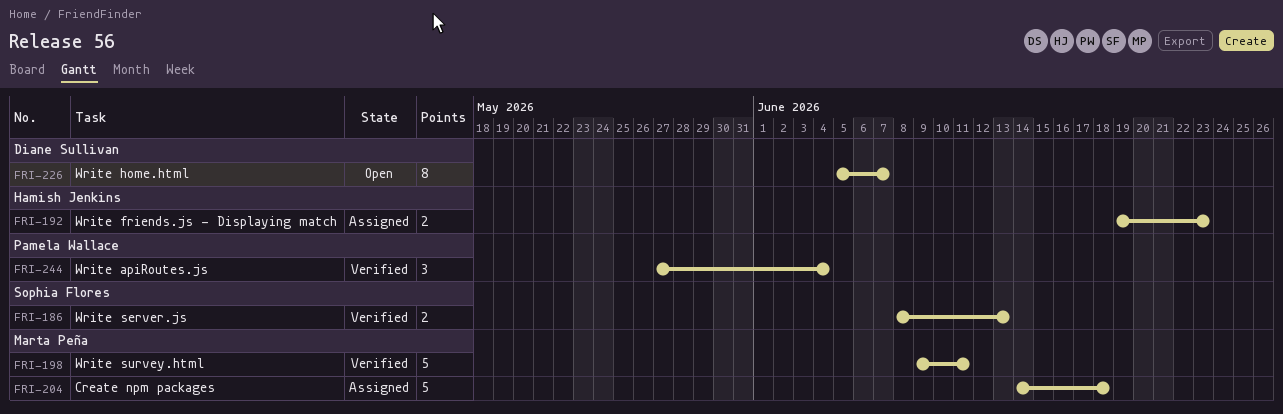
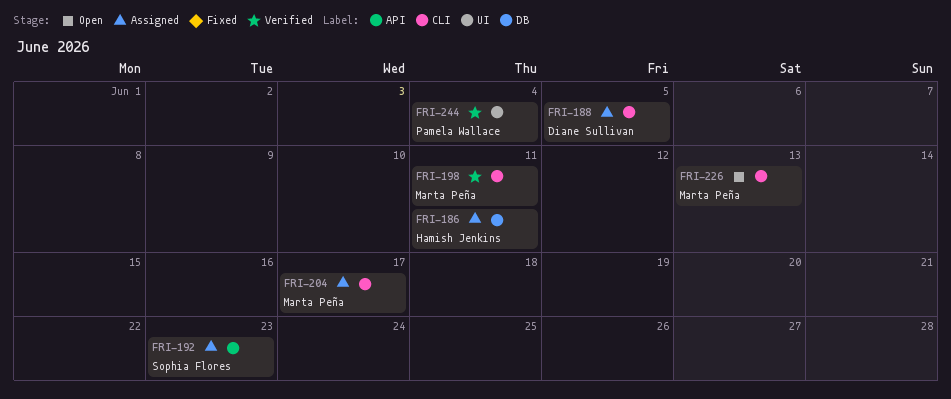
FRI-186, status: Verified -> Assigned
FRI-186, owner: Sophia Flores -> Hamish Jenkins
FRI-186, due: Jun 13 -> Jun 11
FRI-188: none -> present
FRI-192, owner: Hamish Jenkins -> Sophia Flores
FRI-204, due: Jun 18 -> Jun 17
FRI-226, owner: Diane Sullivan -> Marta Peña
FRI-226, due: Jun 7 -> Jun 13

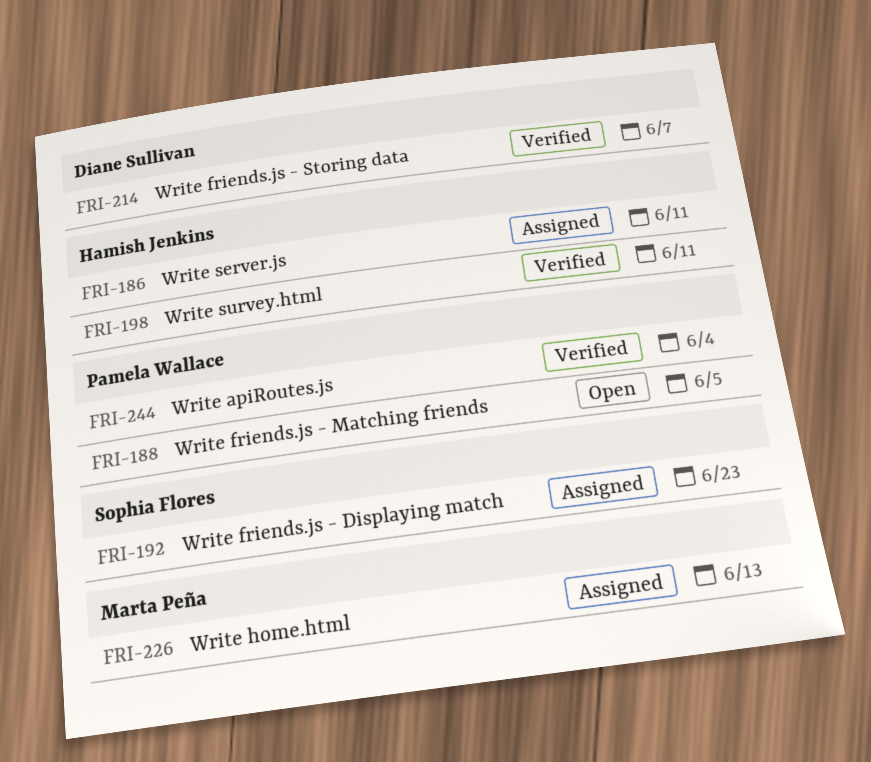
FRI-188, status: Assigned -> Open
FRI-188, owner: Diane Sullivan -> Pamela Wallace
FRI-198, owner: Marta Peña -> Hamish Jenkins
FRI-204: present -> none
FRI-214: none -> present
FRI-226, status: Open -> Assigned

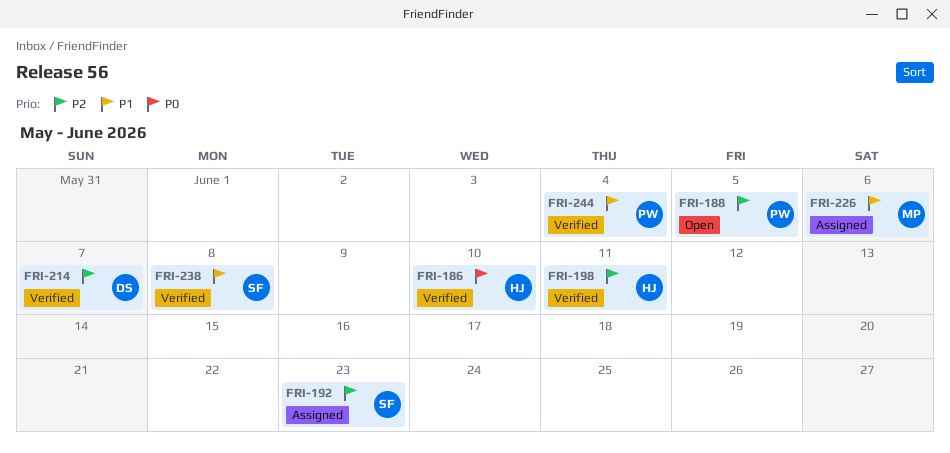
FRI-186, status: Assigned -> Verified
FRI-186, due: Jun 11 -> Jun 10
FRI-226, due: Jun 13 -> Jun 6
FRI-238: none -> present

